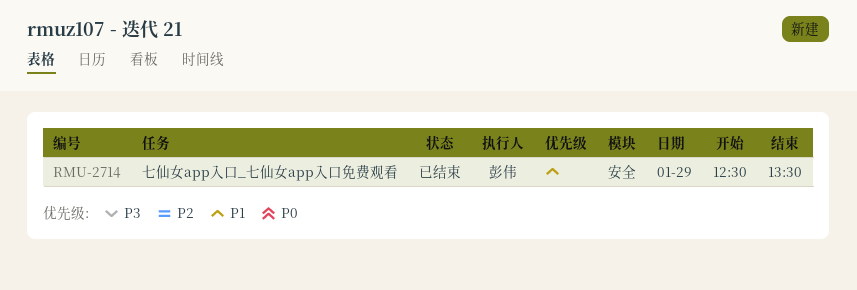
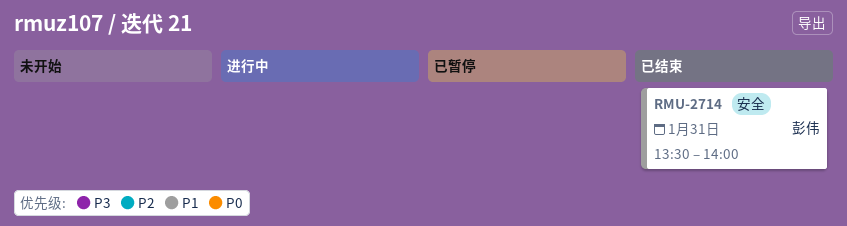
RMU-2714, day: Jan 29 -> Jan 31
RMU-2714, begins: 12:30 -> 13:30
RMU-2714, ends: 13:30 -> 14:00

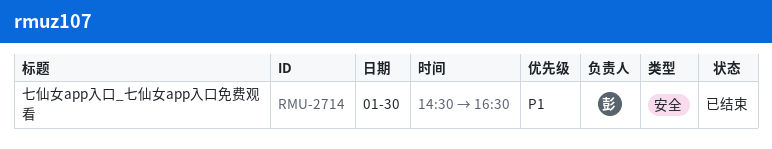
RMU-2714, day: Jan 31 -> Jan 30
RMU-2714, begins: 13:30 -> 14:30
RMU-2714, ends: 14:00 -> 16:30

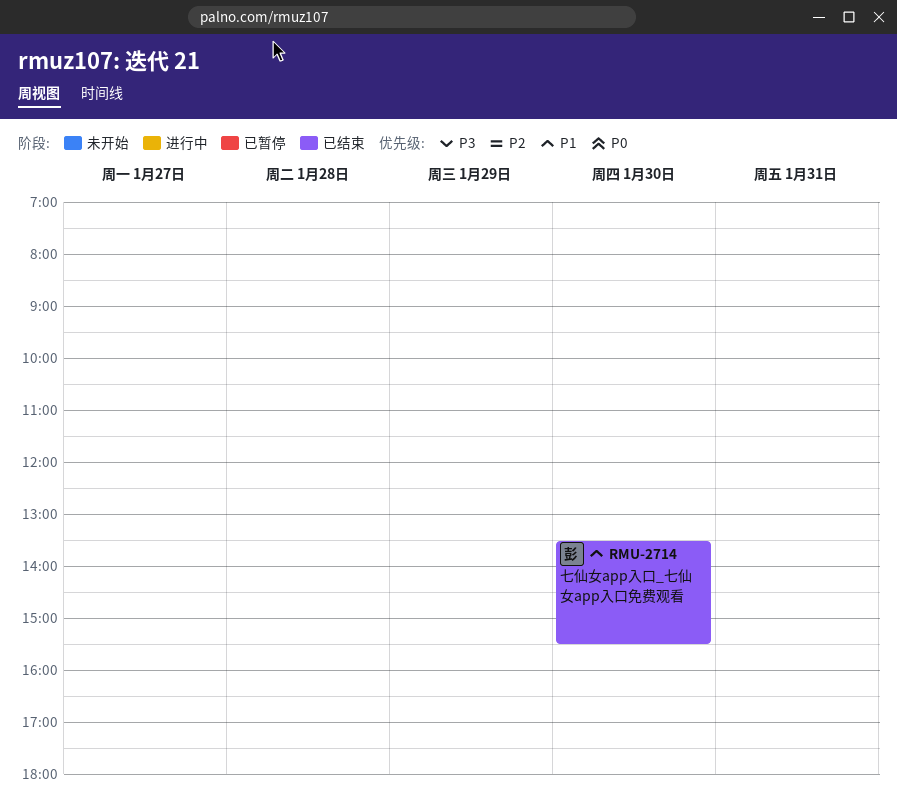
RMU-2714, begins: 14:30 -> 13:30
RMU-2714, ends: 16:30 -> 15:30

